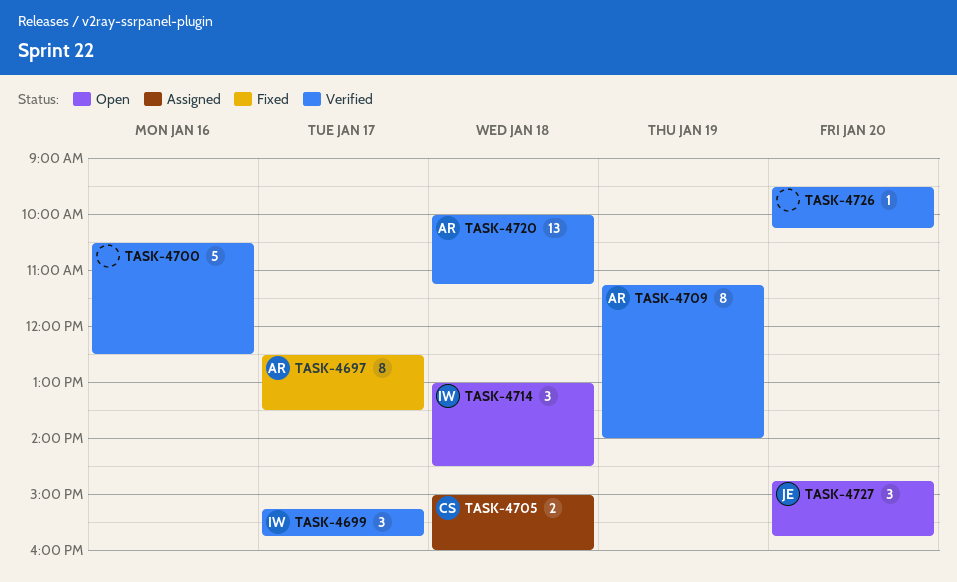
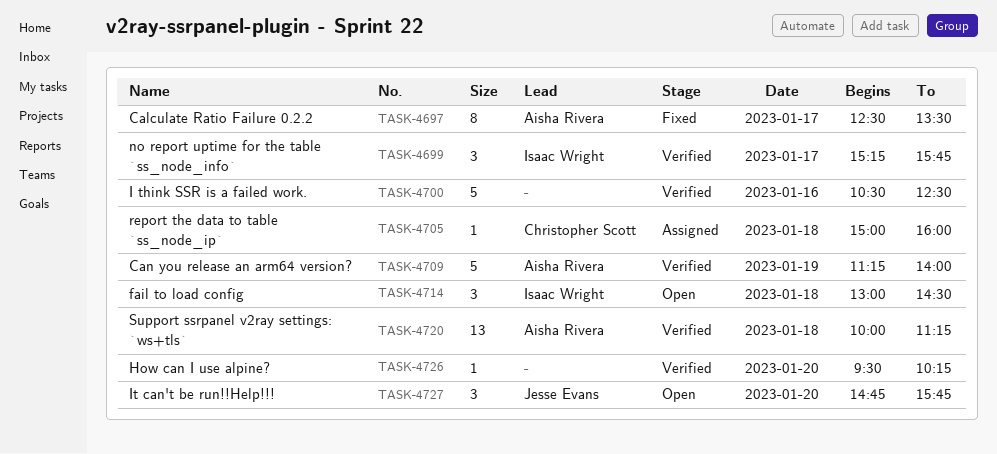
TASK-4705, estimate: 2 -> 1
TASK-4709, estimate: 8 -> 5

